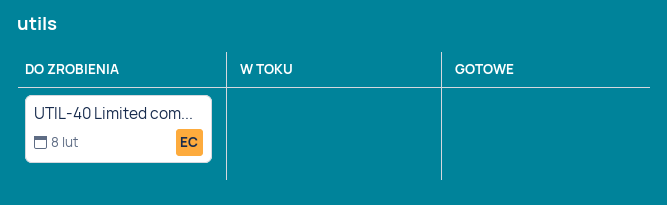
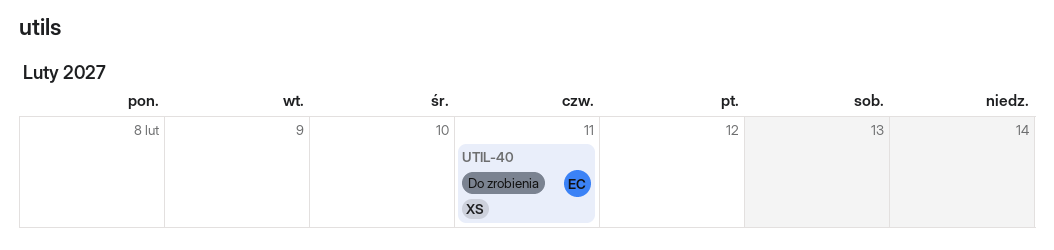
UTIL-40, due: Feb 8 -> Feb 11

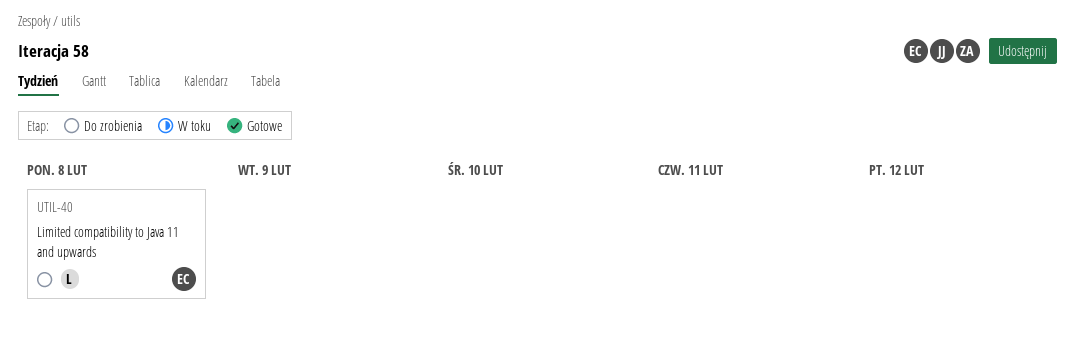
UTIL-40, estimate: XS -> L
UTIL-40, due: Feb 11 -> Feb 8

